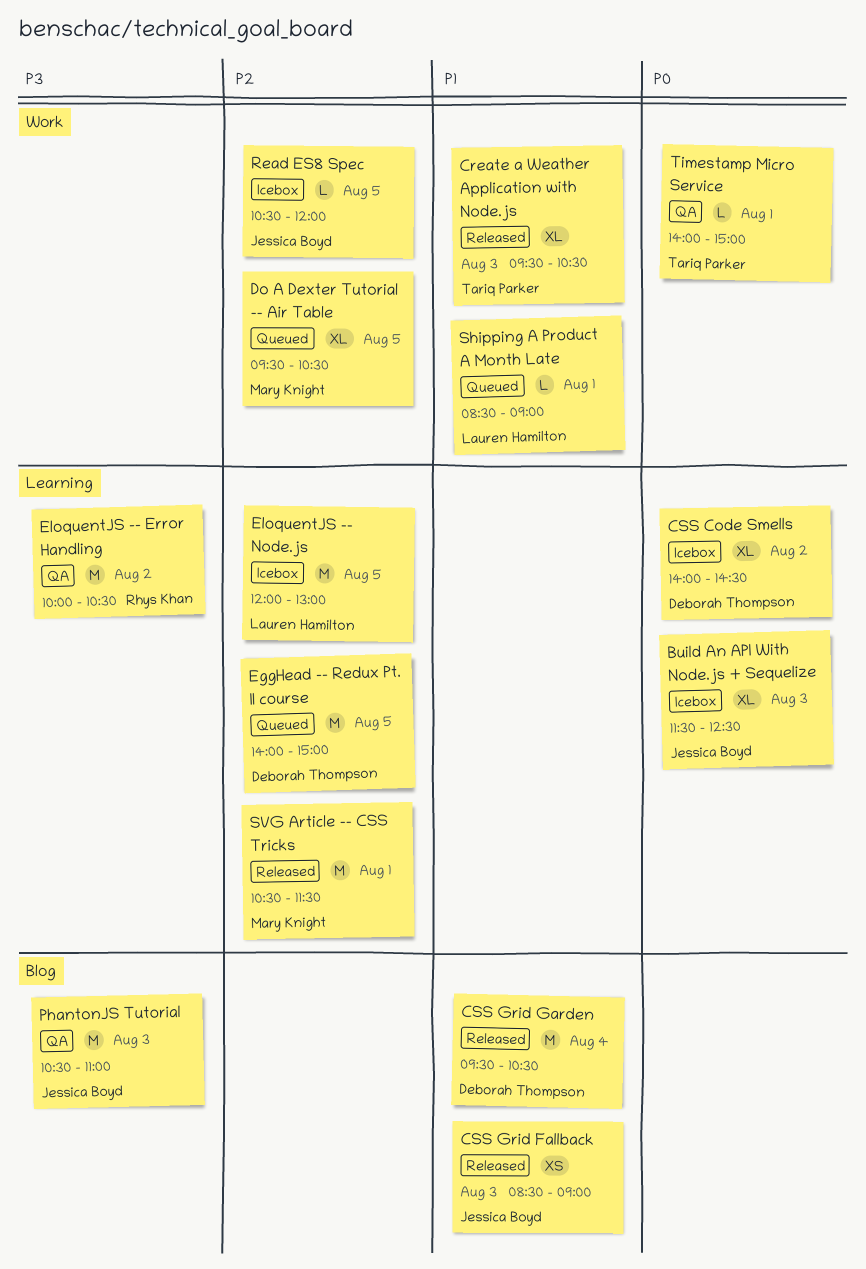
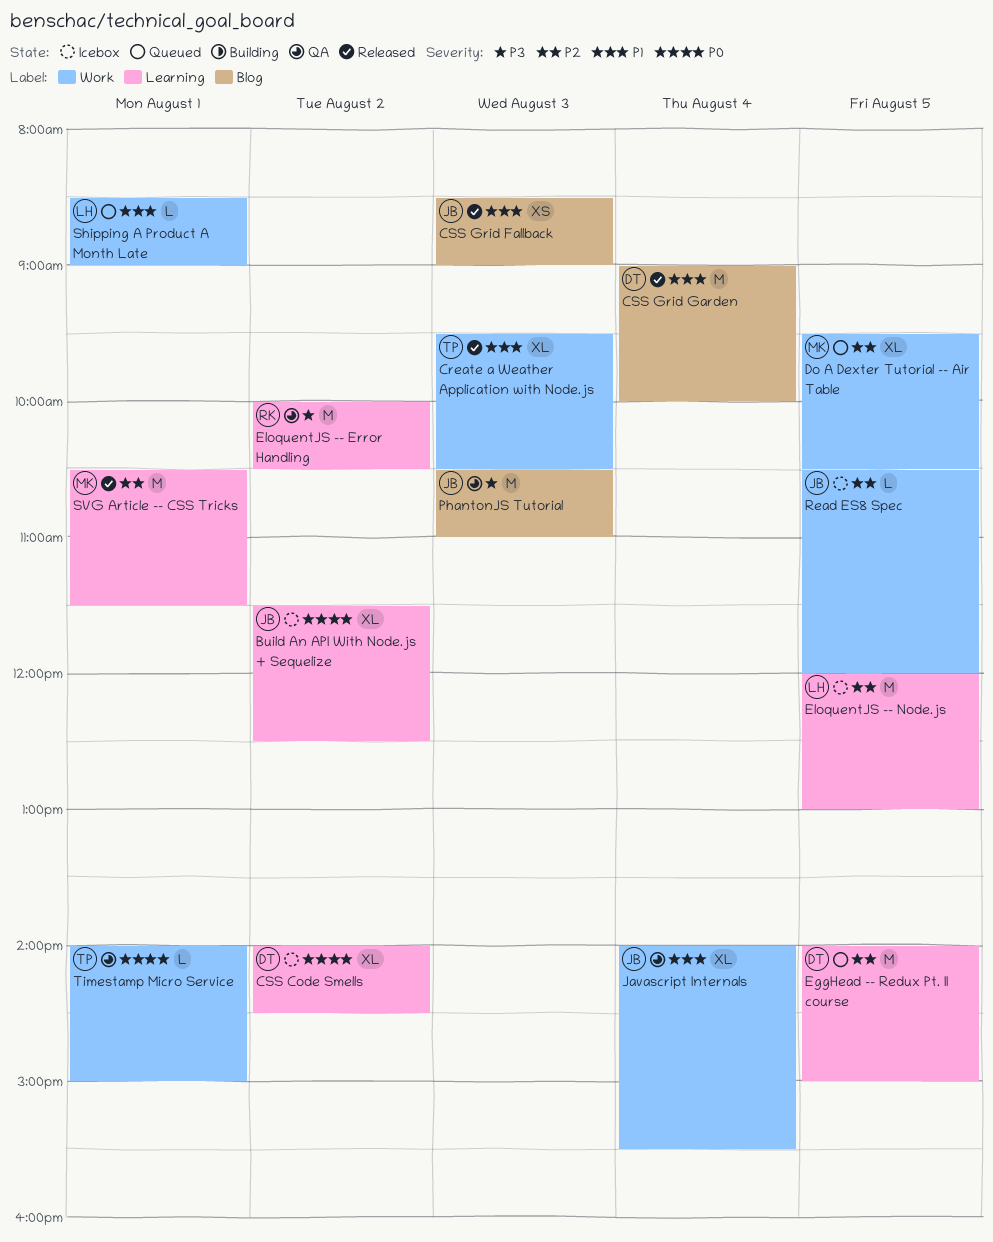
Build An API With Node.js + Sequelize, day: Aug 3 -> Aug 2
CSS Grid Garden, begins: 09:30 -> 09:00
CSS Grid Garden, ends: 10:30 -> 10:00
Javascript Internals: none -> present

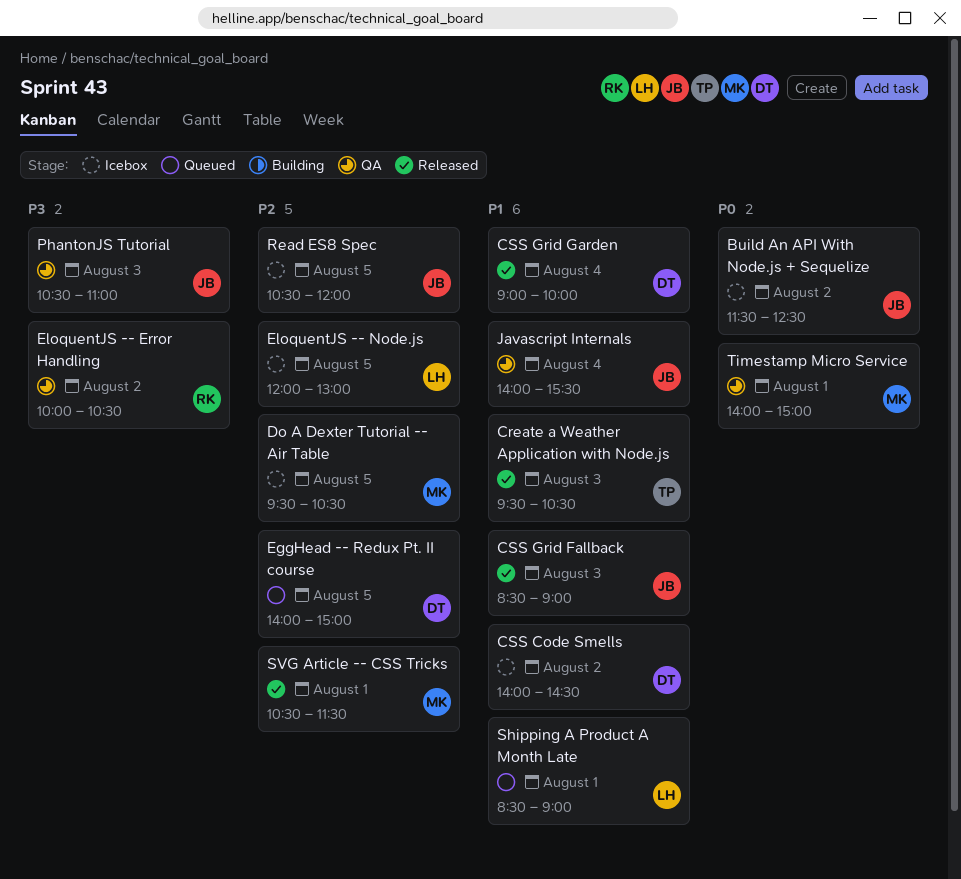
CSS Code Smells, priority: P0 -> P1
Do A Dexter Tutorial -- Air Table, status: Queued -> Icebox
Timestamp Micro Service, owner: TP -> MK

